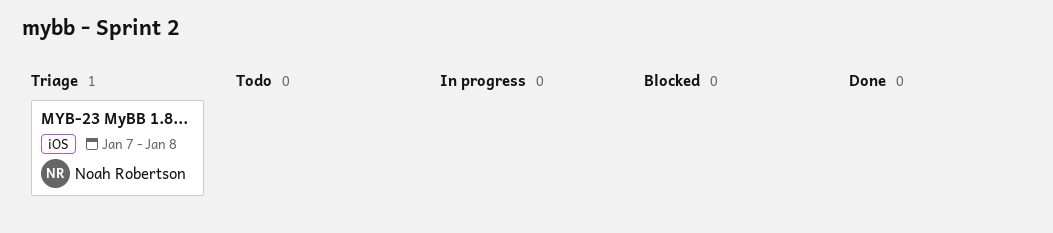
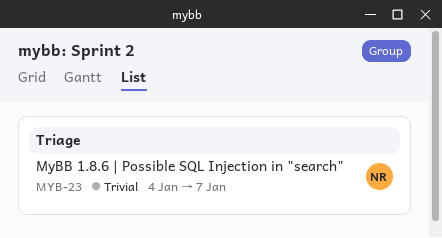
MYB-23, start: Jan 7 -> Jan 4
MYB-23, due: Jan 8 -> Jan 7

